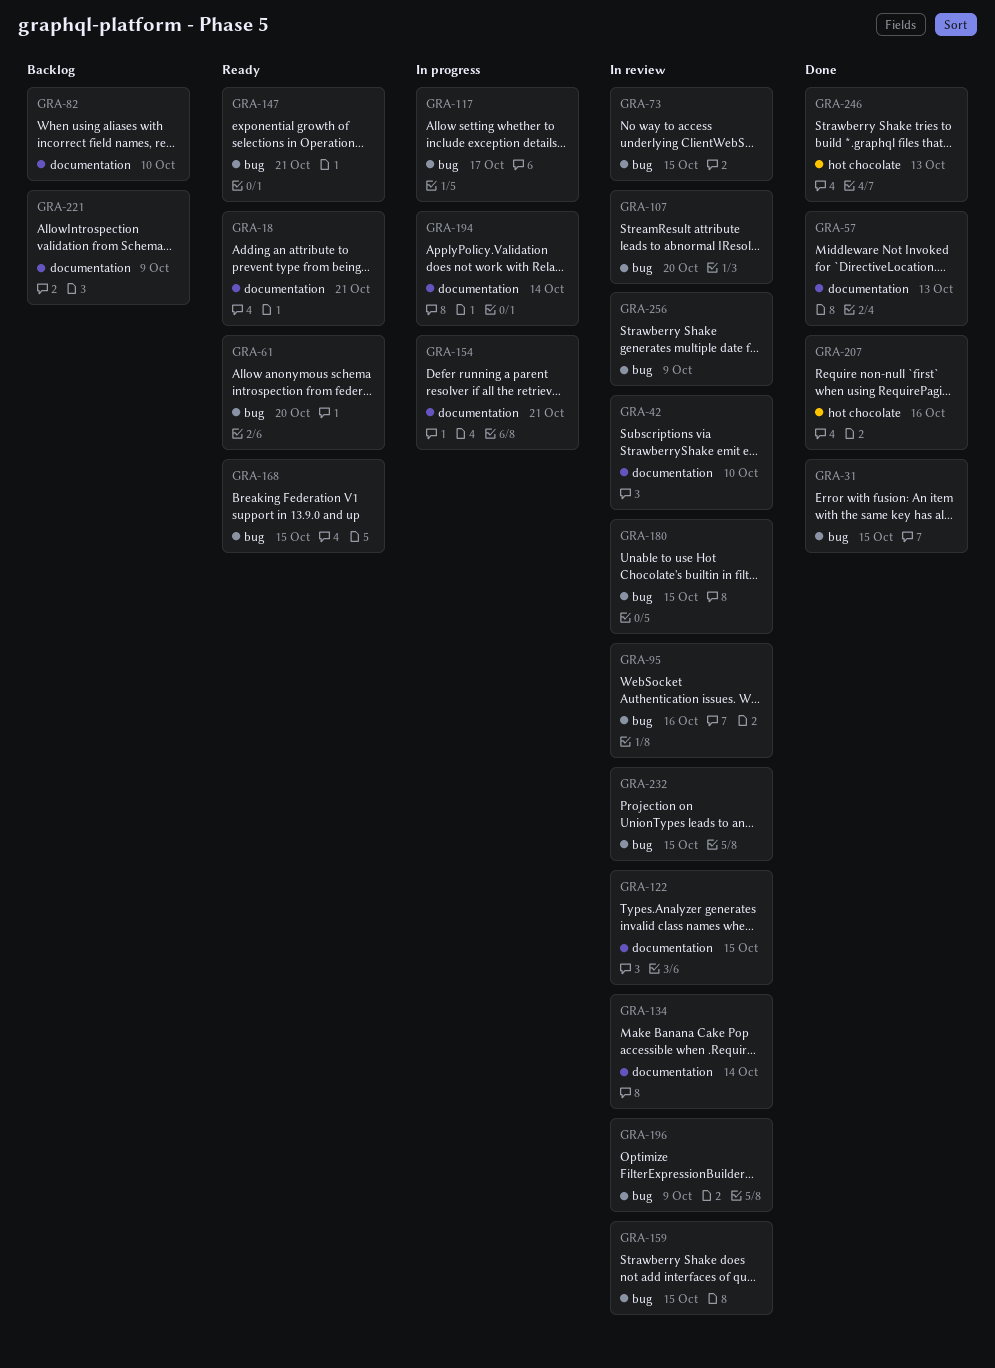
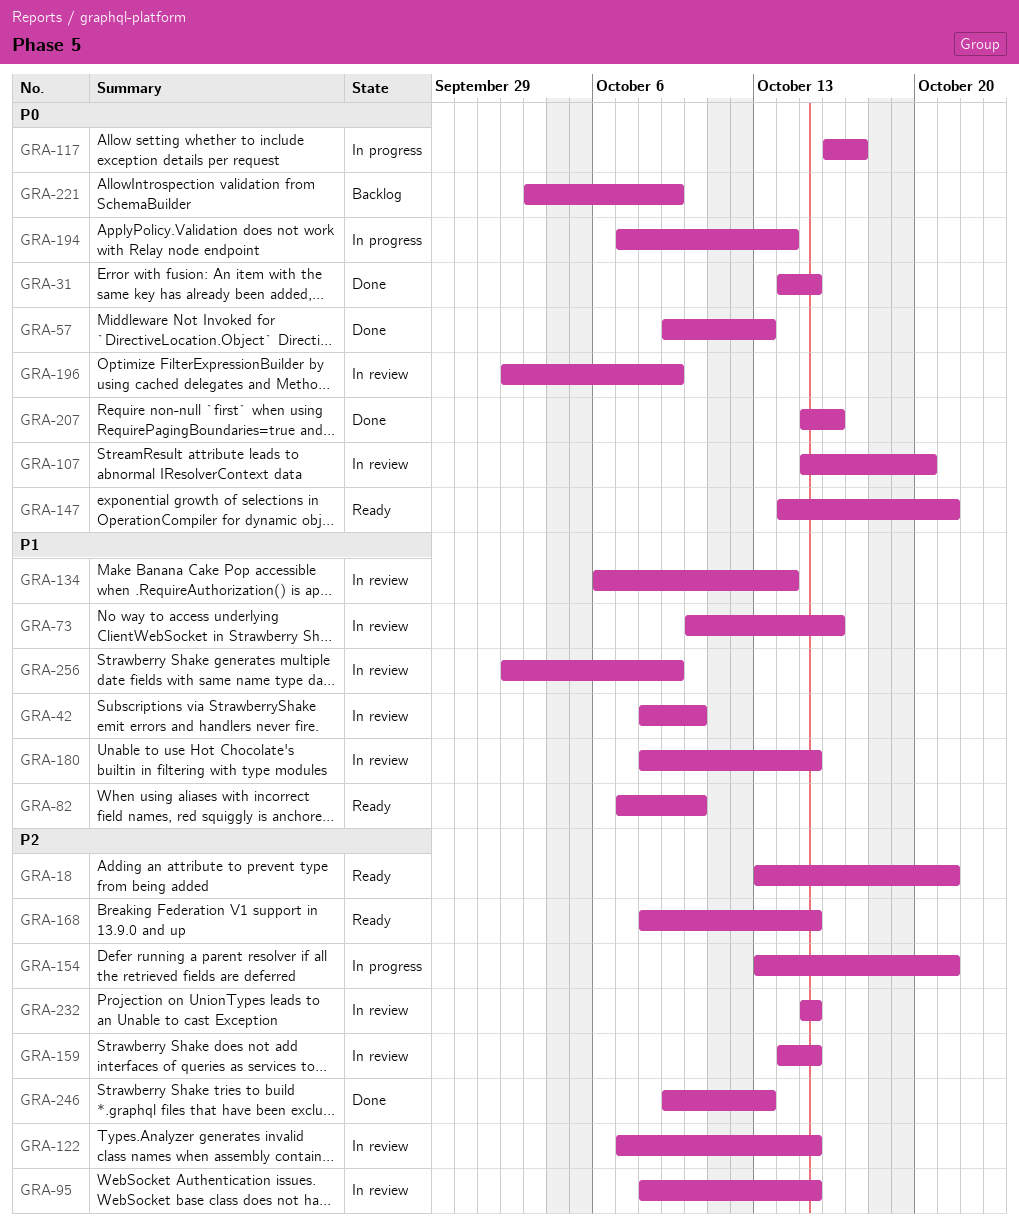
GRA-61: present -> none
GRA-73, due: Oct 15 -> Oct 16
GRA-82, status: Backlog -> Ready
GRA-95, due: Oct 16 -> Oct 15

